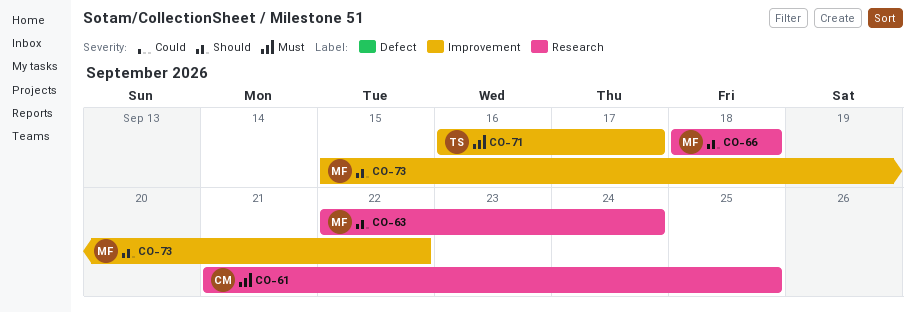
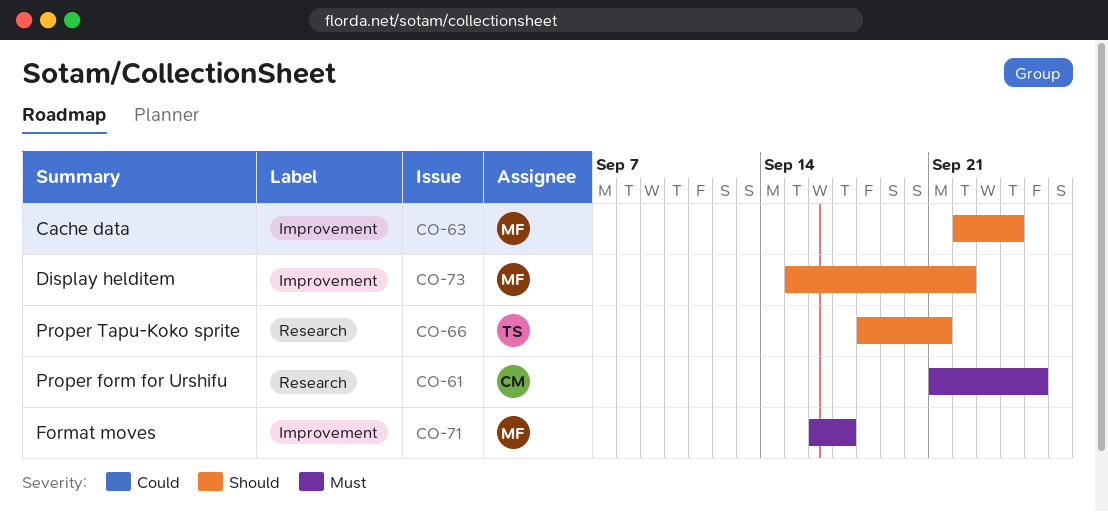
CO-63, label: Research -> Improvement
CO-66, owner: MF -> TS
CO-66, due: Sep 18 -> Sep 21
CO-71, owner: TS -> MF

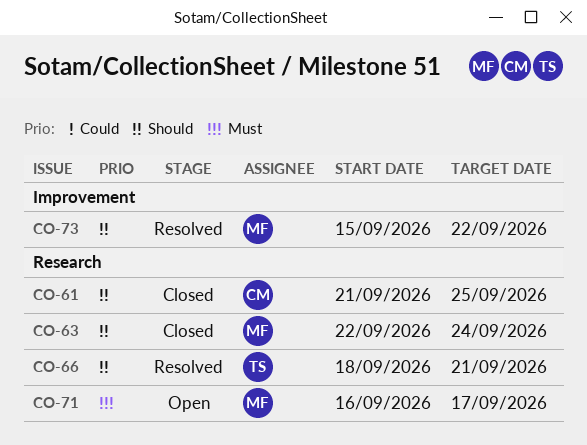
CO-61, priority: Must -> Should
CO-63, label: Improvement -> Research
CO-71, label: Improvement -> Research

